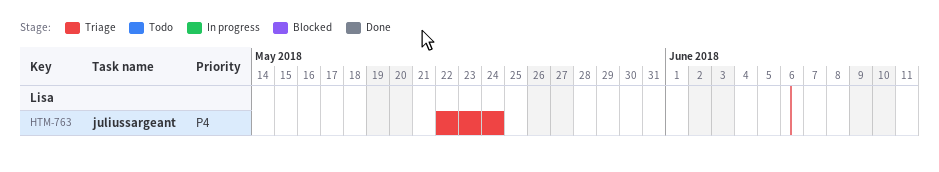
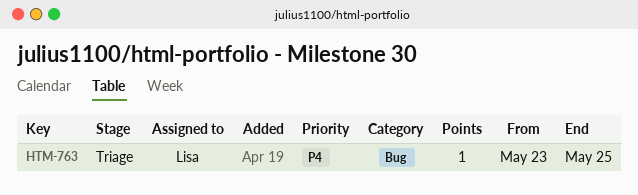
HTM-763, start: May 22 -> May 23
HTM-763, due: May 24 -> May 25

